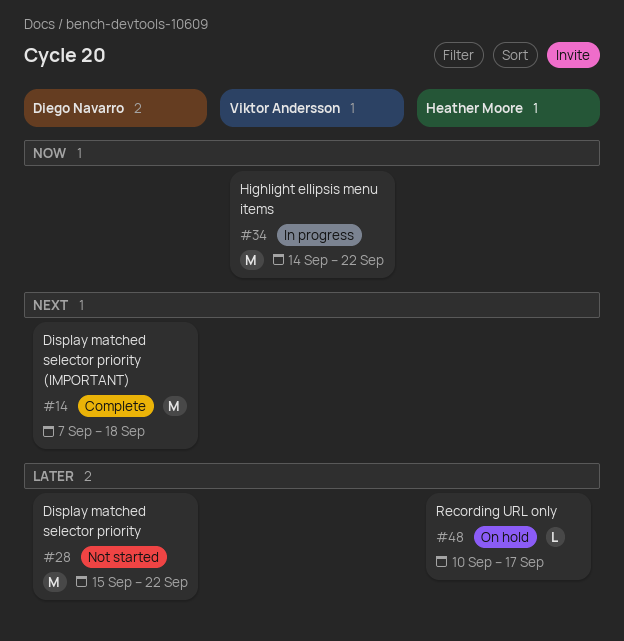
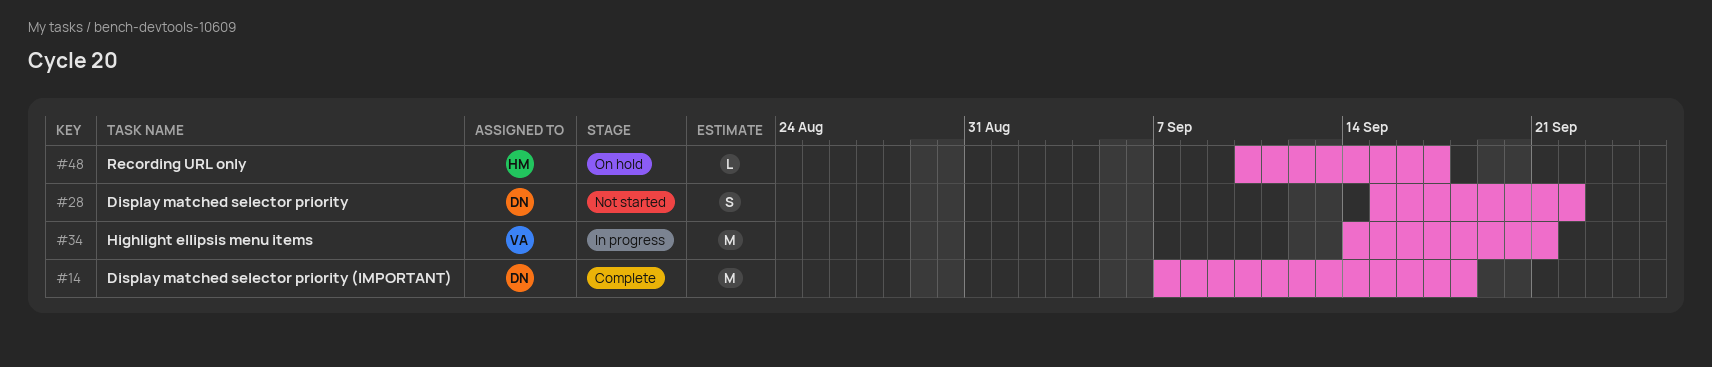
#28, estimate: M -> S
#34, due: Sep 22 -> Sep 21

